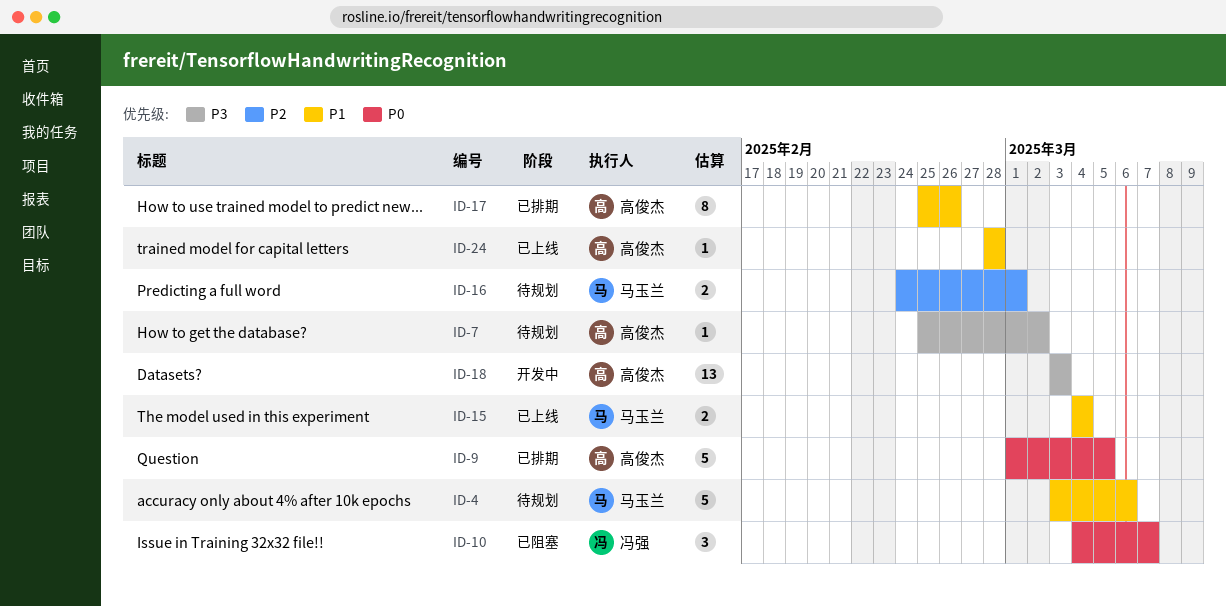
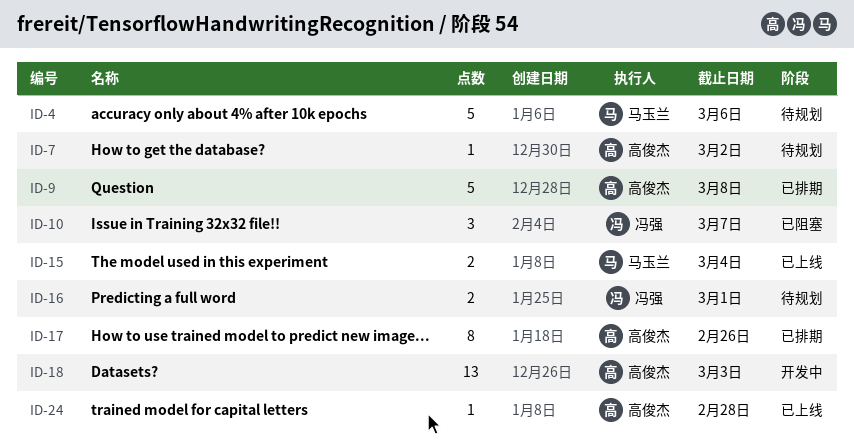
ID-9, due: Mar 5 -> Mar 8
ID-16, owner: 马玉兰 -> 冯强

